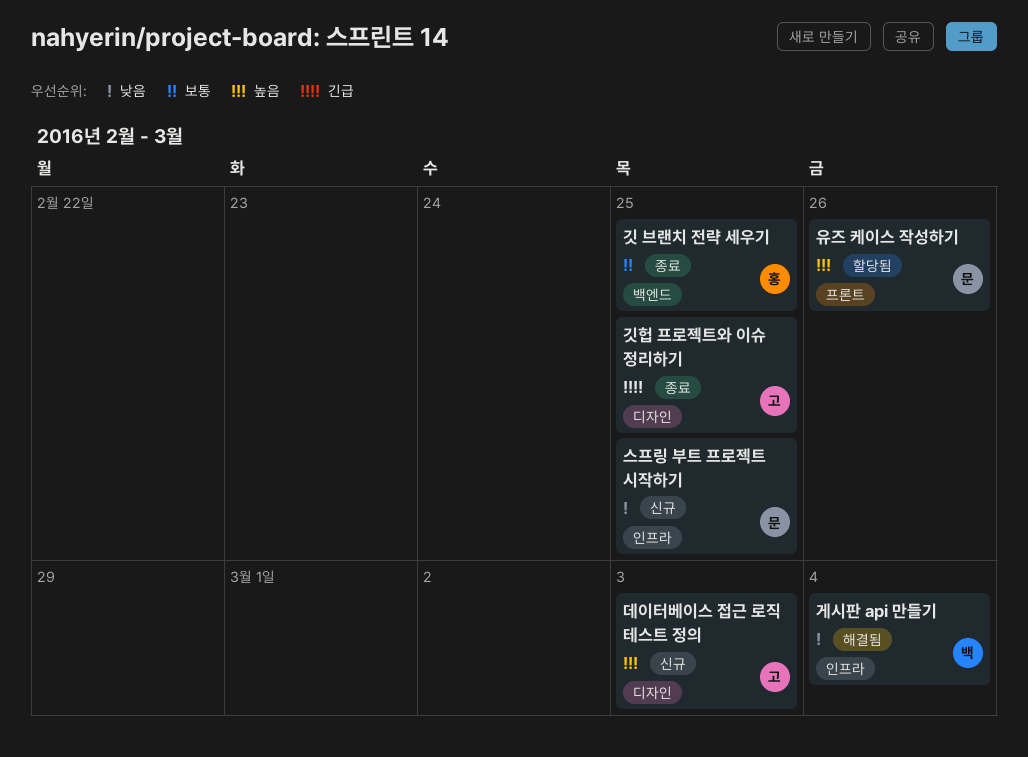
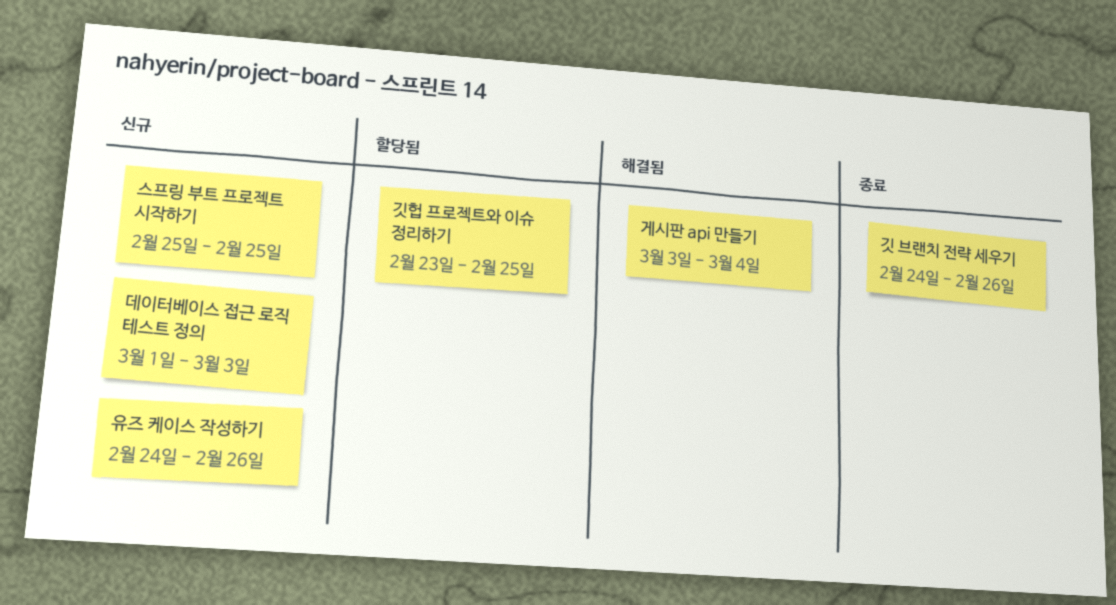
깃 브랜치 전략 세우기, due: Feb 25 -> Feb 26
깃헙 프로젝트와 이슈 정리하기, status: 종료 -> 할당됨
유즈 케이스 작성하기, status: 할당됨 -> 신규

